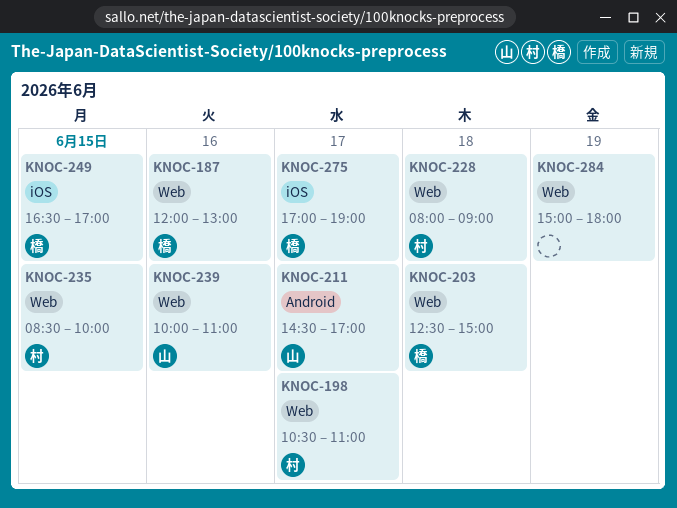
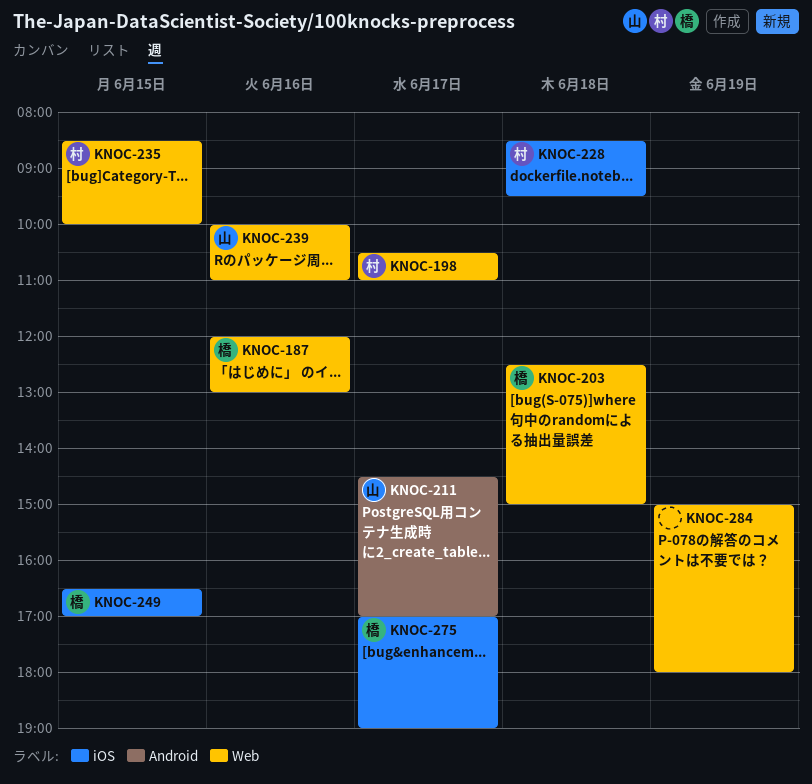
KNOC-228, label: Web -> iOS
KNOC-228, begins: 08:00 -> 08:30
KNOC-228, ends: 09:00 -> 09:30

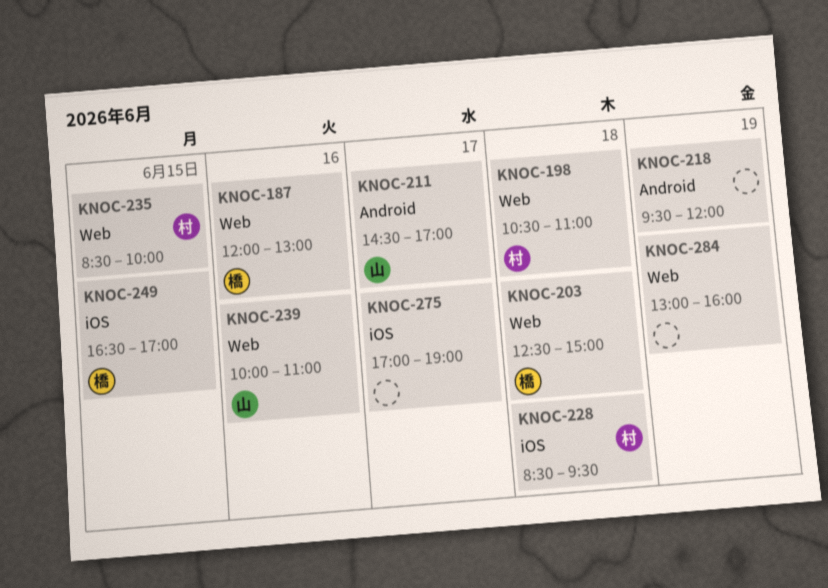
KNOC-198, day: Jun 17 -> Jun 18
KNOC-218: none -> present
KNOC-275, owner: 橋 -> none
KNOC-284, begins: 15:00 -> 13:00
KNOC-284, ends: 18:00 -> 16:00

